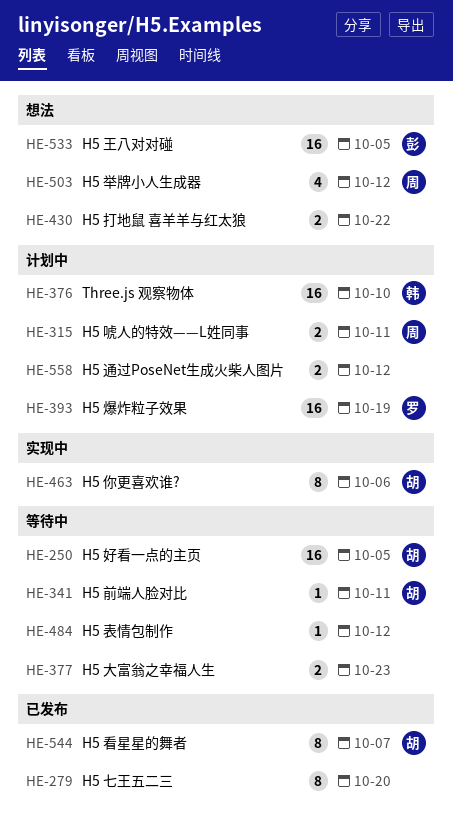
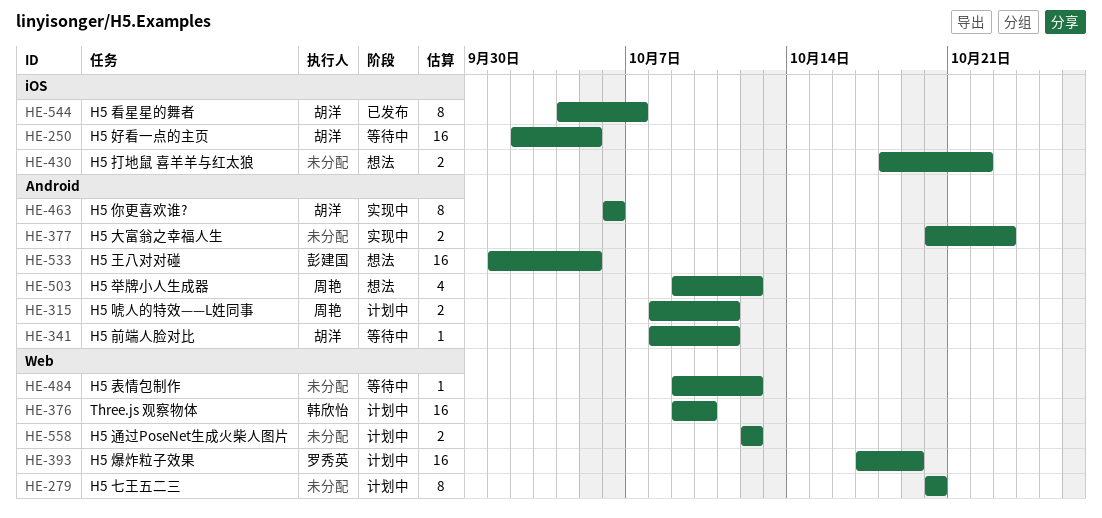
HE-279, status: 已发布 -> 计划中
HE-377, status: 等待中 -> 实现中

